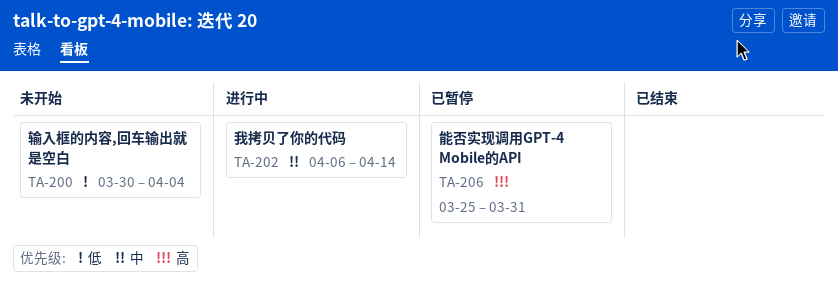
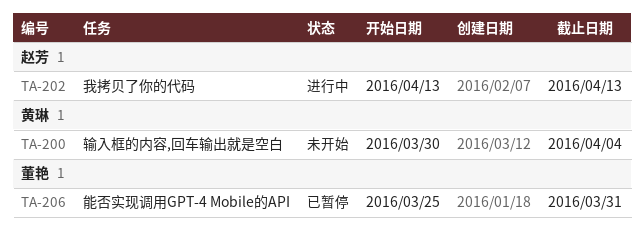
TA-202, start: Apr 6 -> Apr 13
TA-202, due: Apr 14 -> Apr 13

